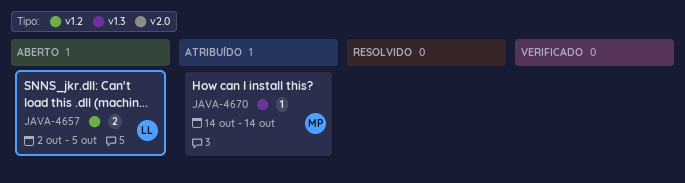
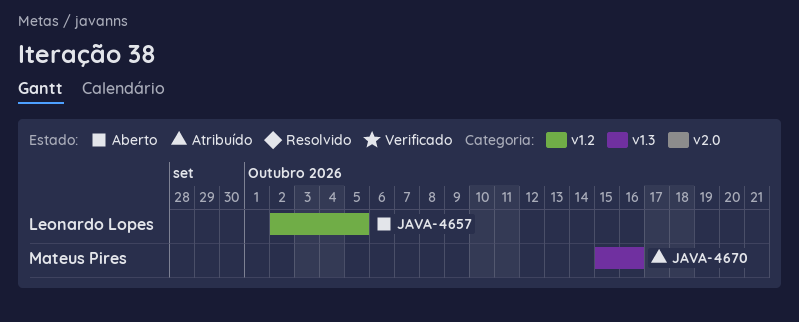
JAVA-4670, start: Oct 14 -> Oct 15
JAVA-4670, due: Oct 14 -> Oct 16

